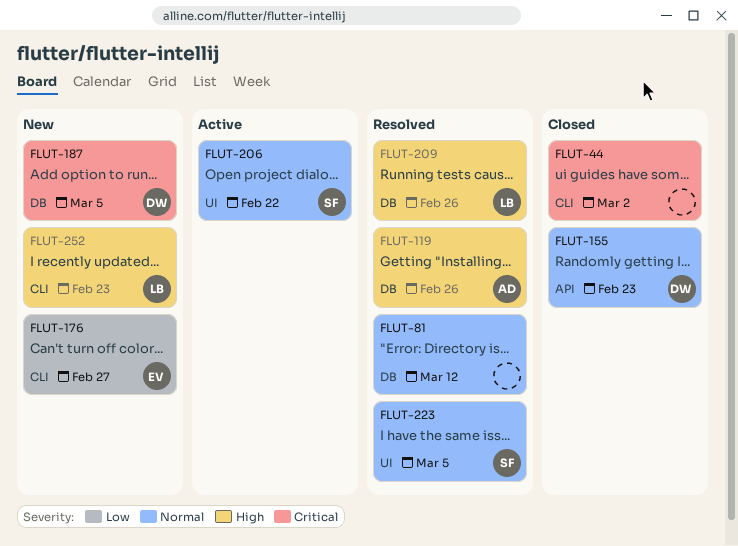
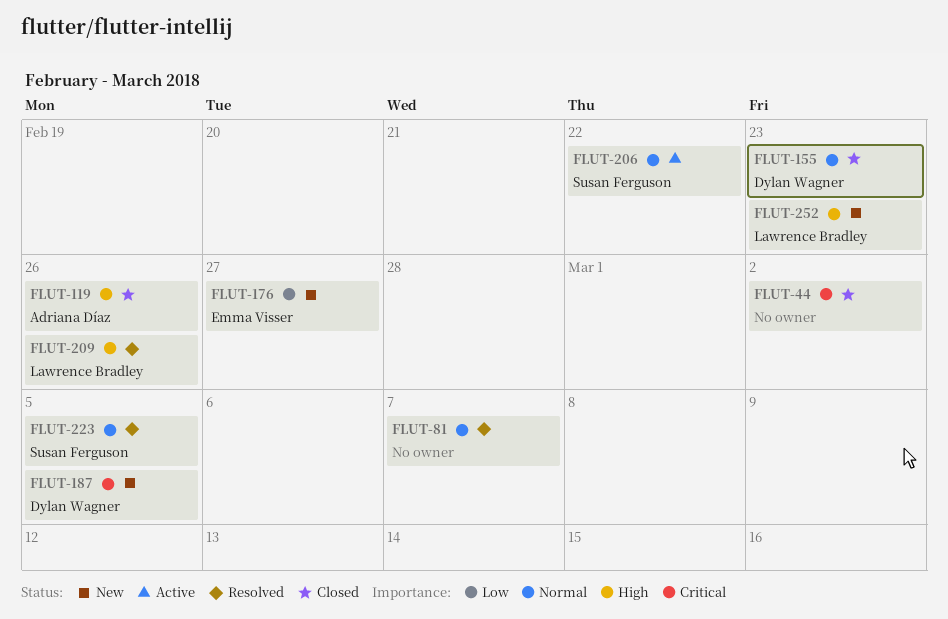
FLUT-81, due: Mar 12 -> Mar 7
FLUT-119, status: Resolved -> Closed

